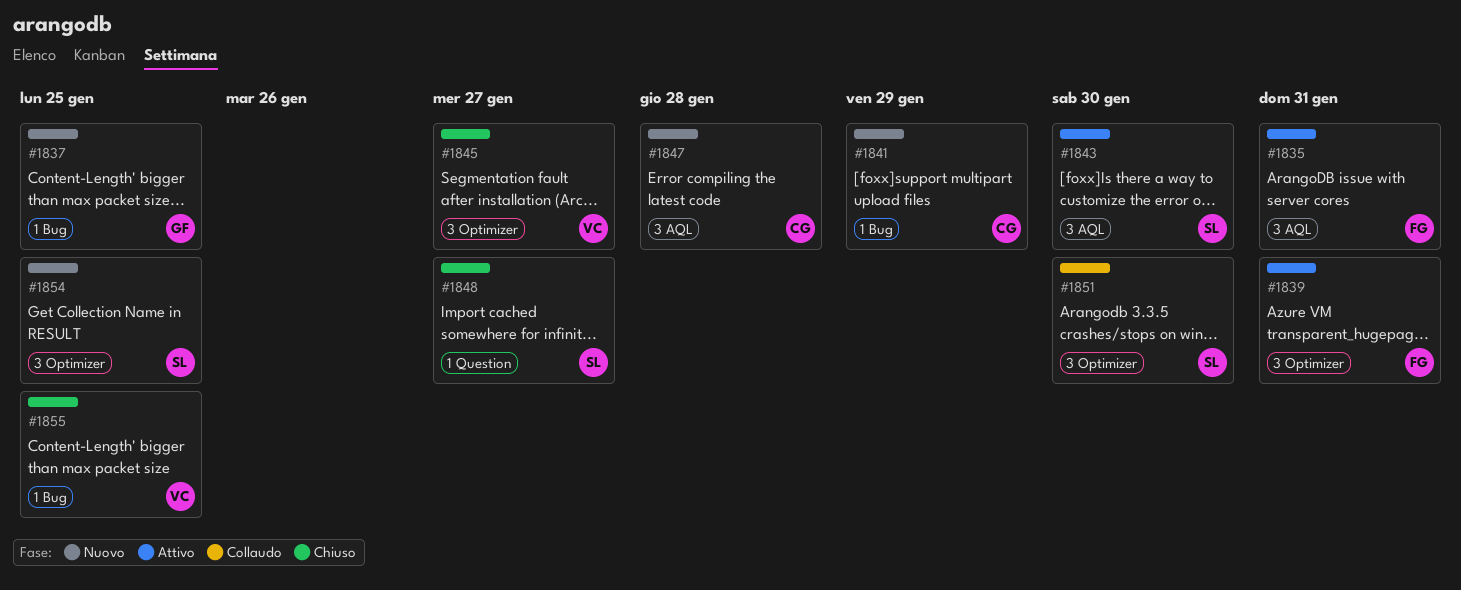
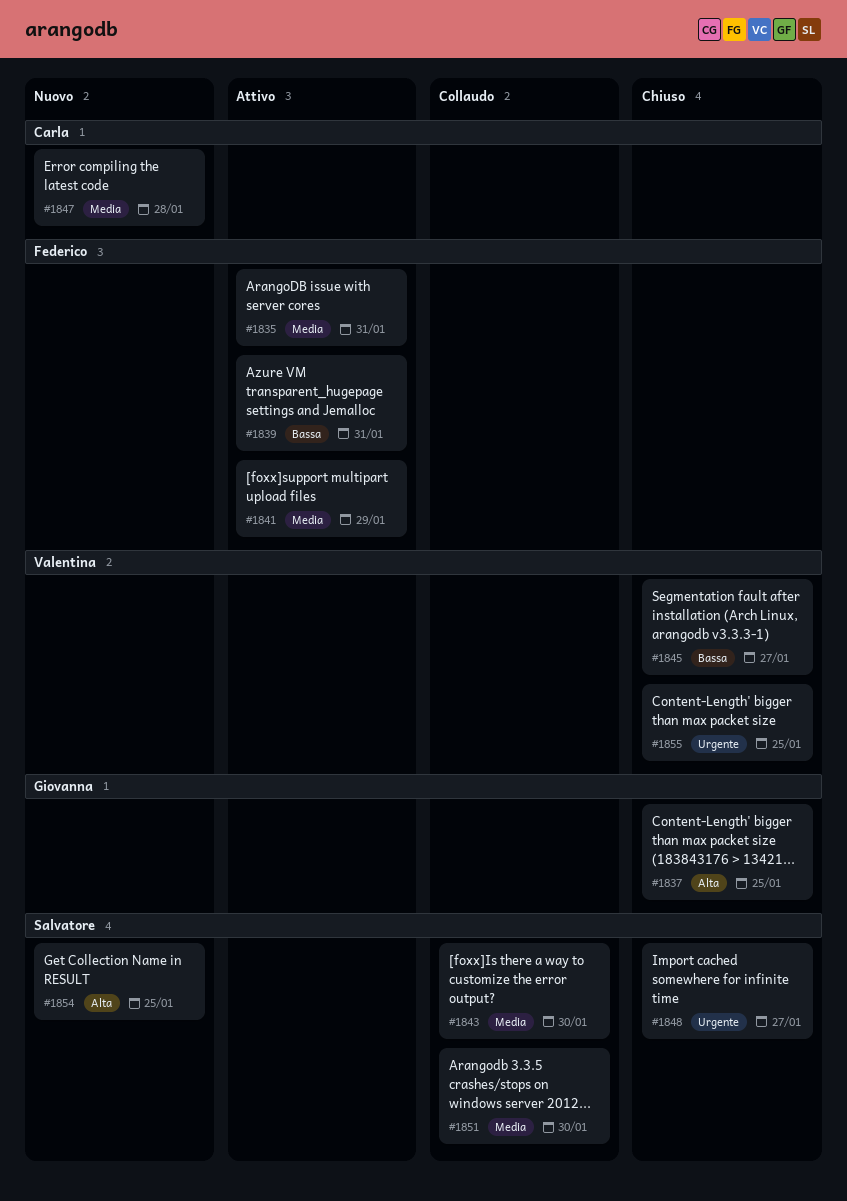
#1837, status: Nuovo -> Chiuso
#1841, status: Nuovo -> Attivo
#1841, owner: Carla -> Federico
#1843, status: Attivo -> Collaudo

